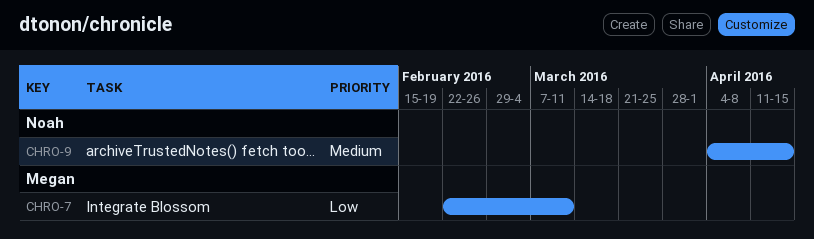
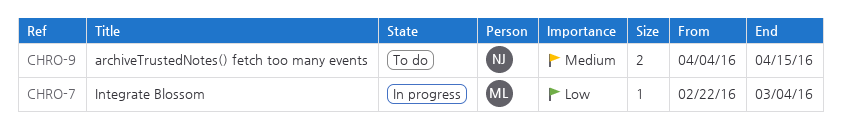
CHRO-7, due: Mar 11 -> Mar 4

